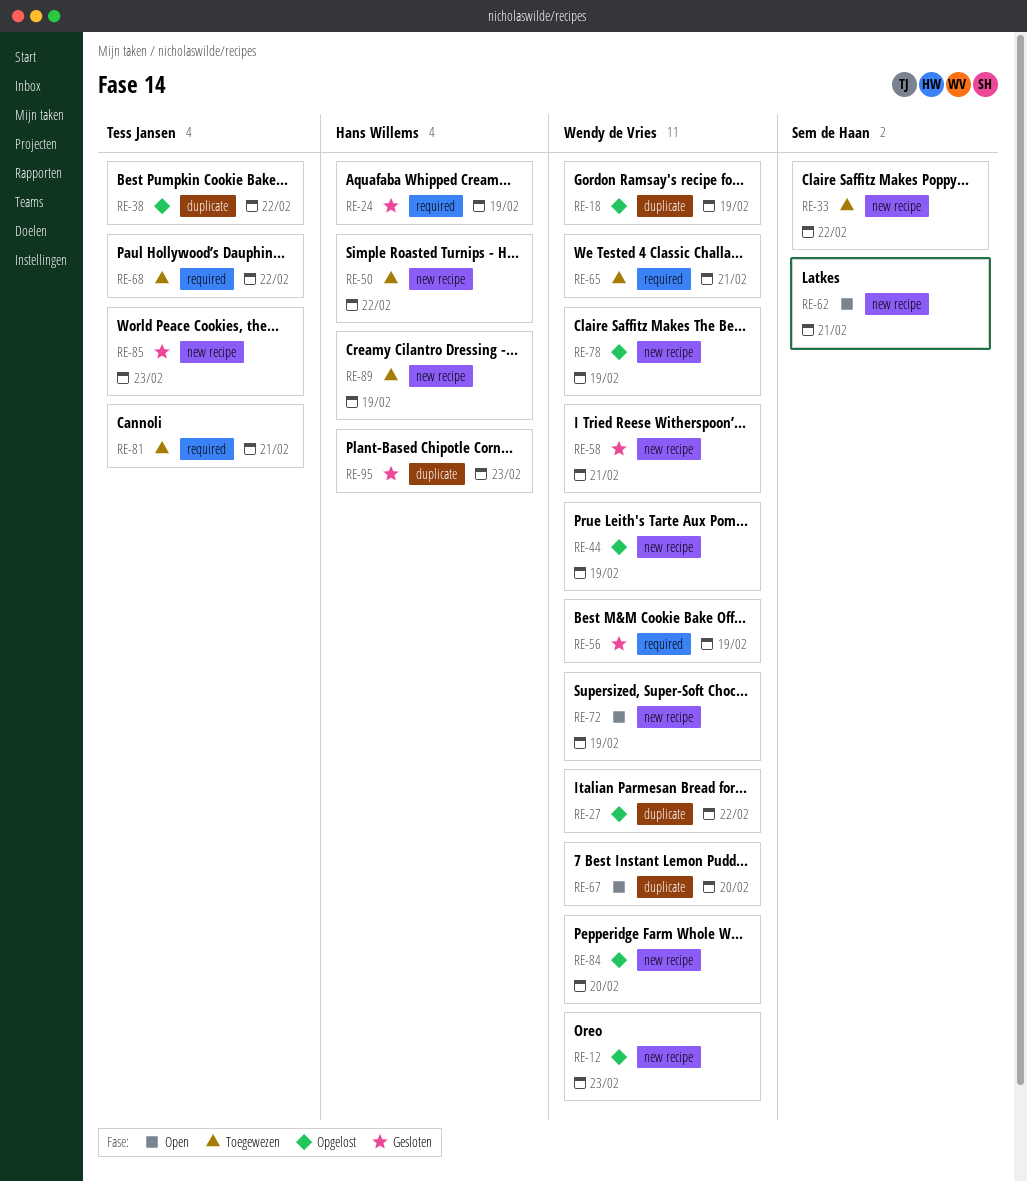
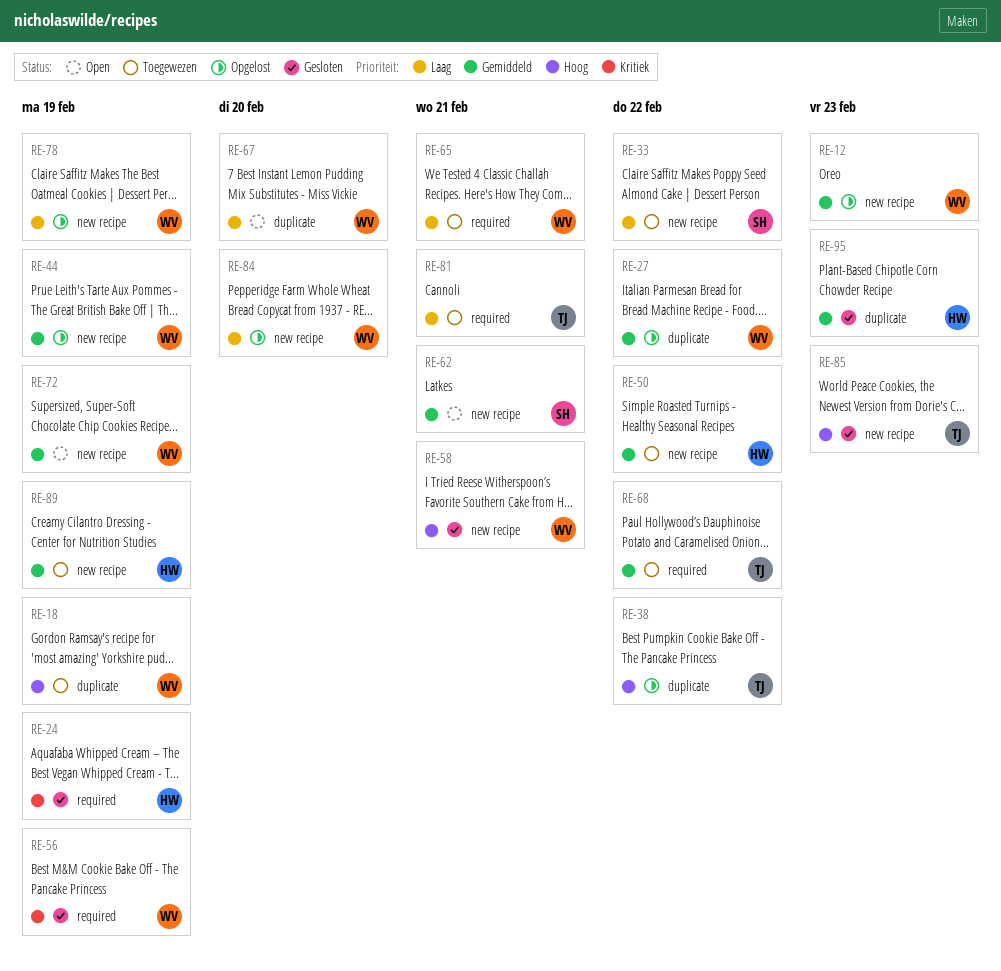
RE-18, status: Opgelost -> Toegewezen

